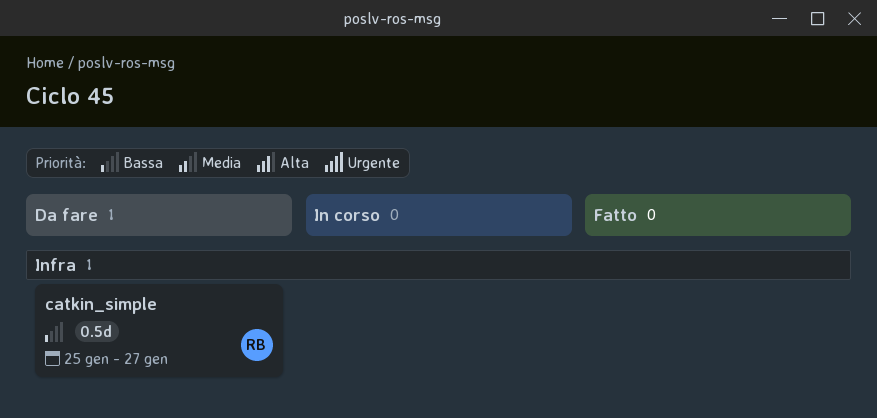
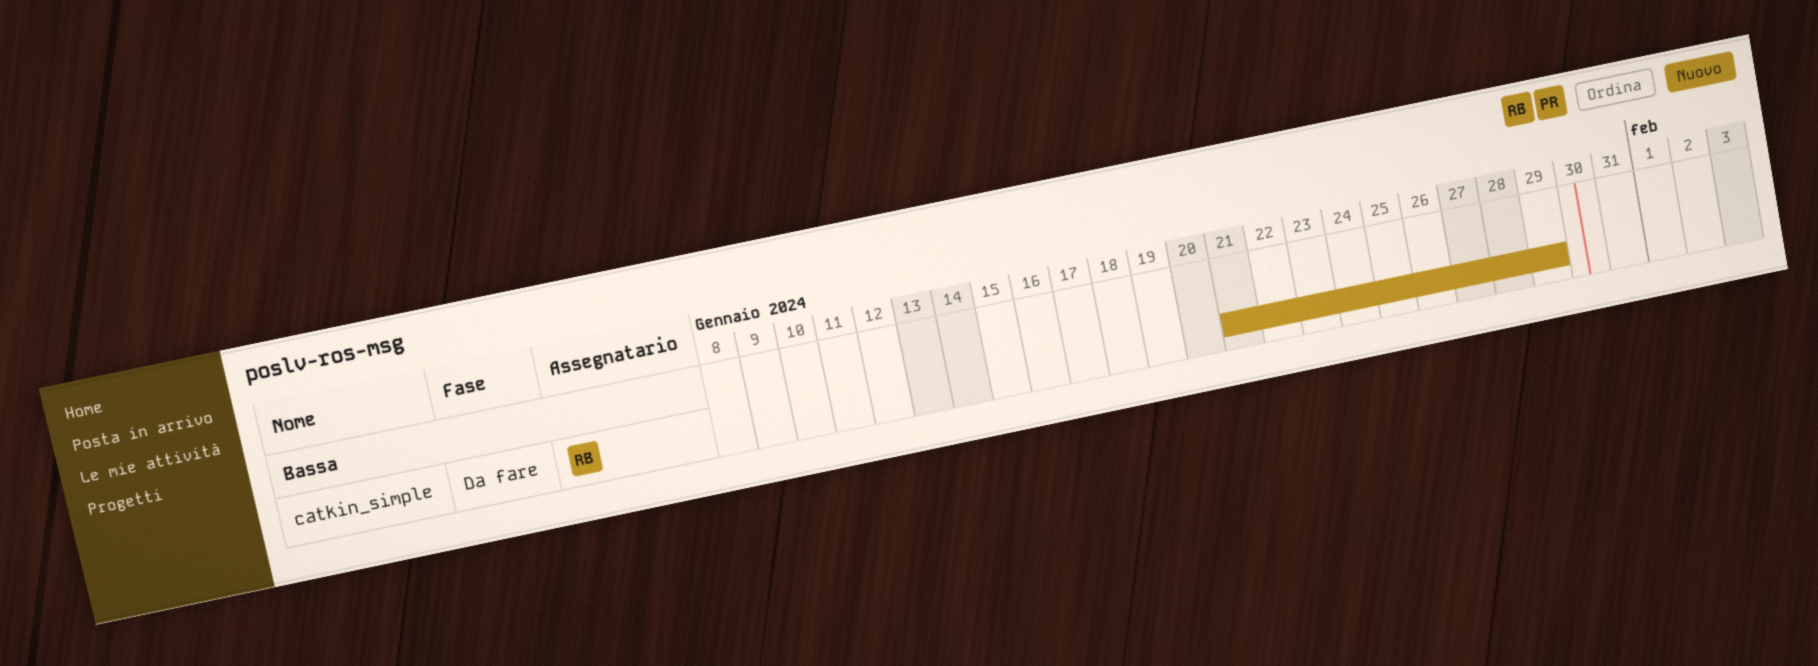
catkin_simple, start: Jan 25 -> Jan 21
catkin_simple, due: Jan 27 -> Jan 29

